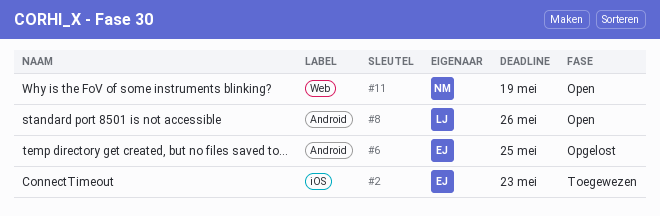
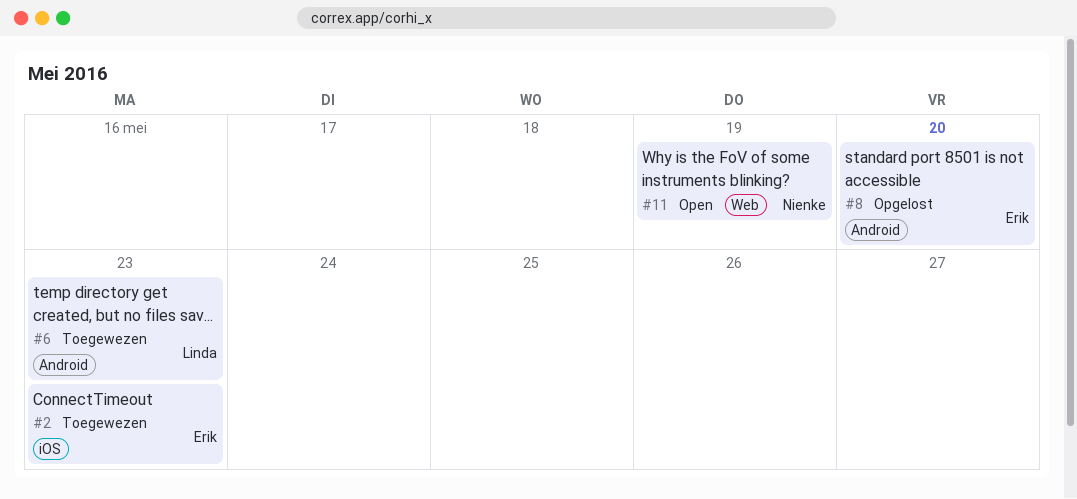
#6, status: Opgelost -> Toegewezen
#6, owner: Erik -> Linda
#6, due: May 25 -> May 23
#8, status: Open -> Opgelost
#8, owner: Linda -> Erik
#8, due: May 26 -> May 20

